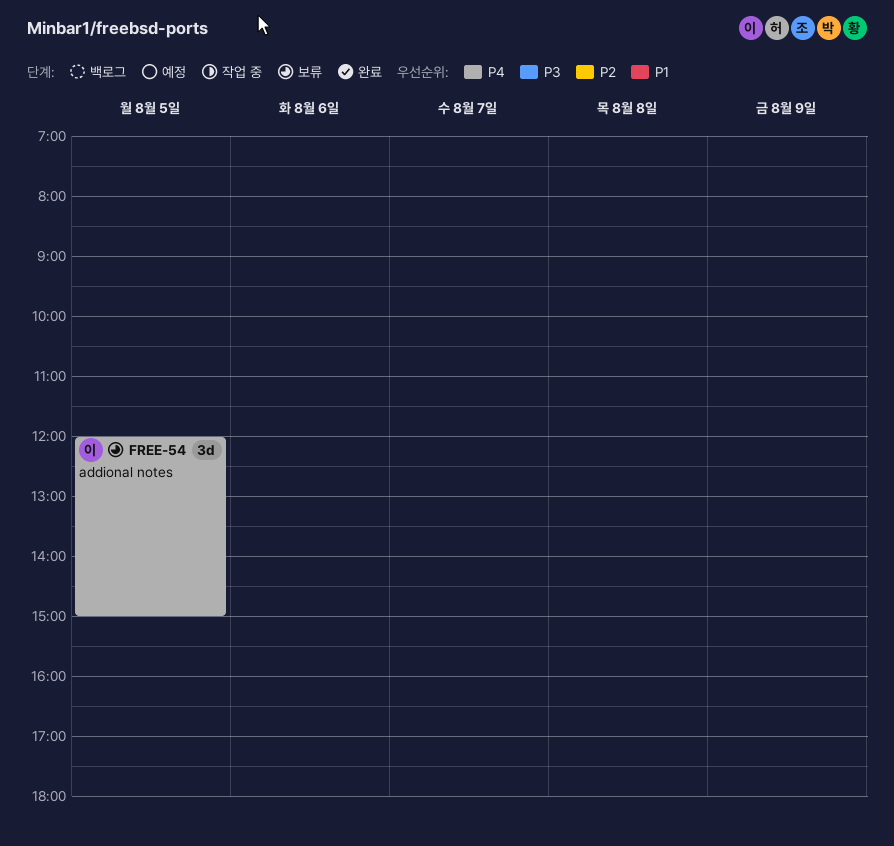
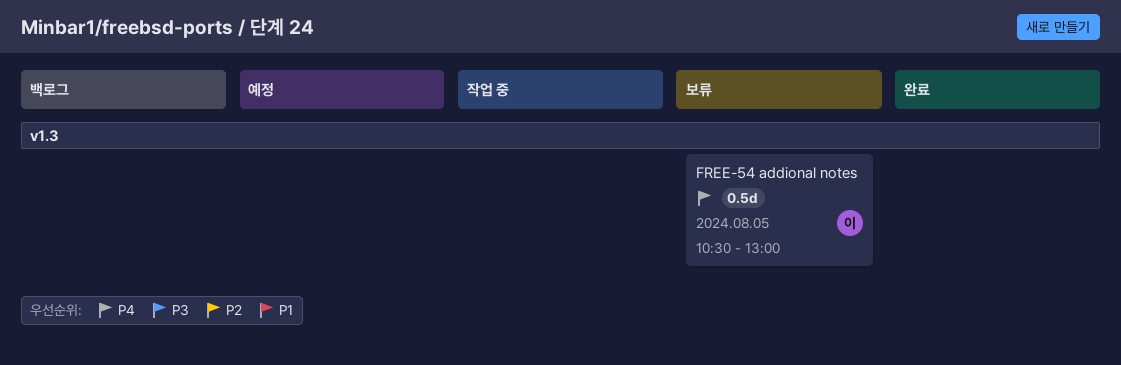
FREE-54, estimate: 3d -> 0.5d
FREE-54, begins: 12:00 -> 10:30
FREE-54, ends: 15:00 -> 13:00

